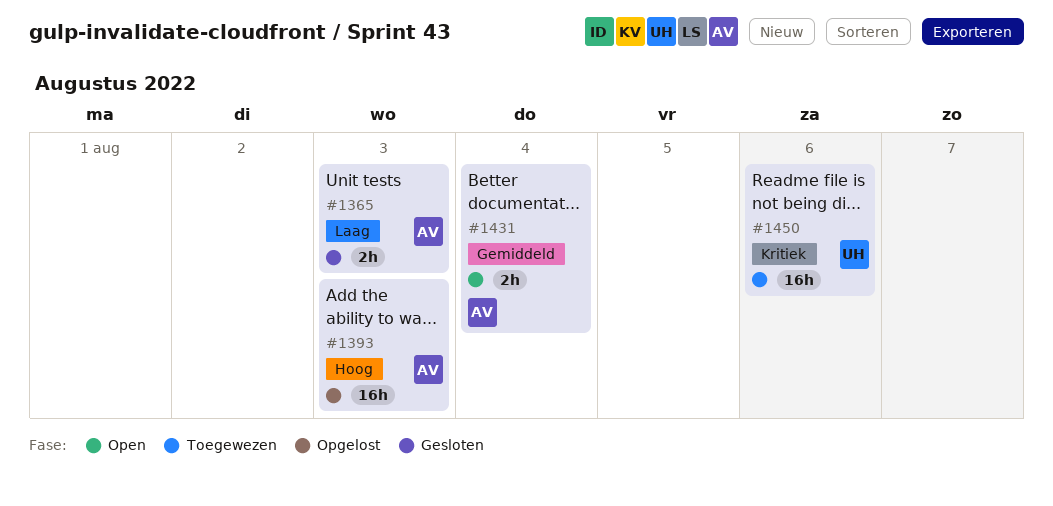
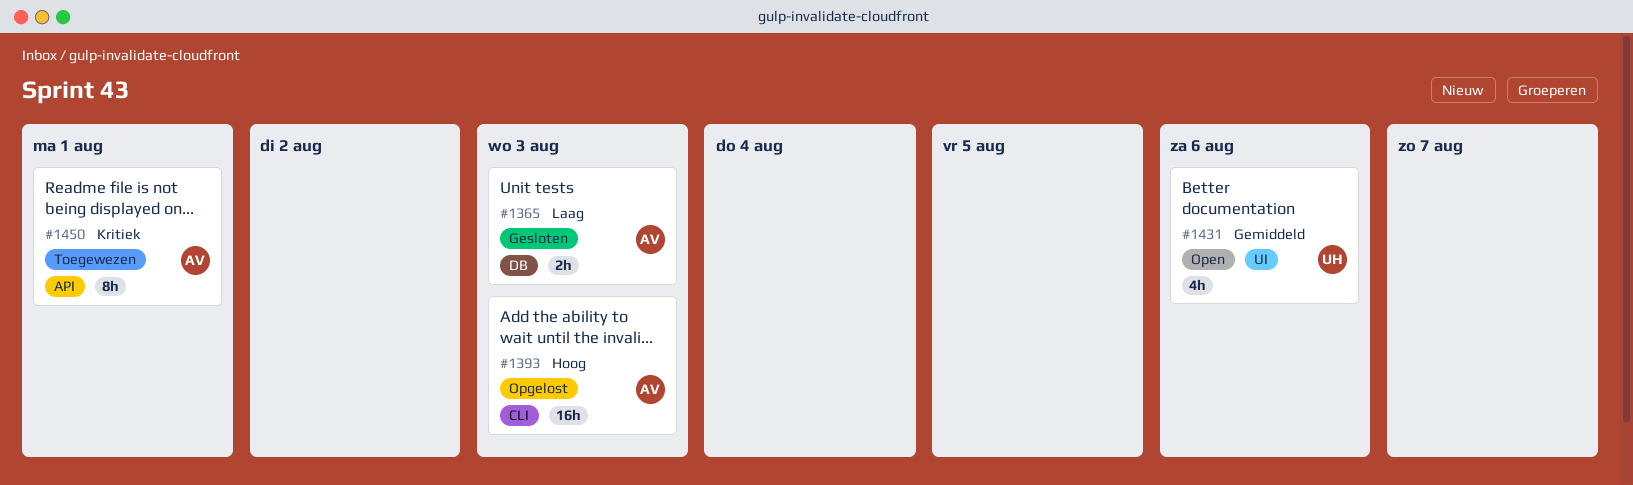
#1431, owner: AV -> UH
#1431, estimate: 2h -> 4h
#1431, due: Aug 4 -> Aug 6
#1450, owner: UH -> AV
#1450, estimate: 16h -> 8h
#1450, due: Aug 6 -> Aug 1

